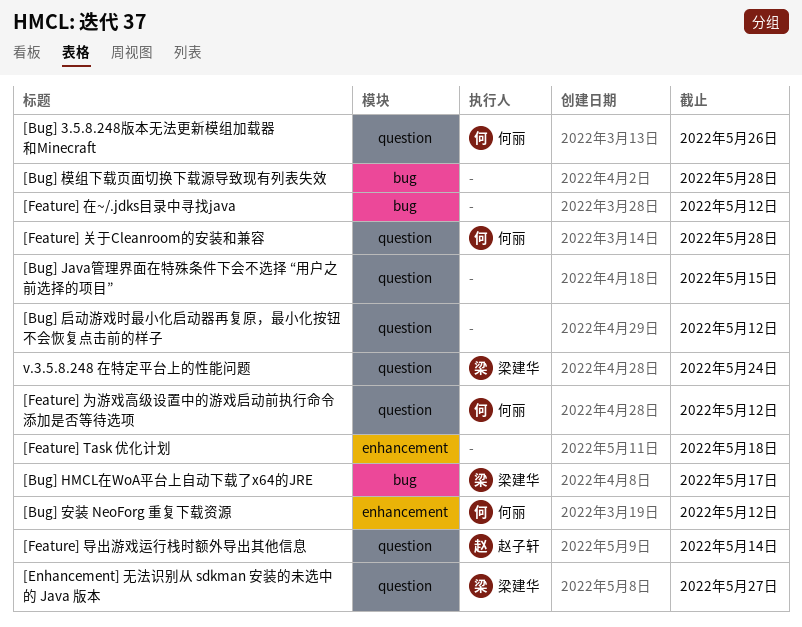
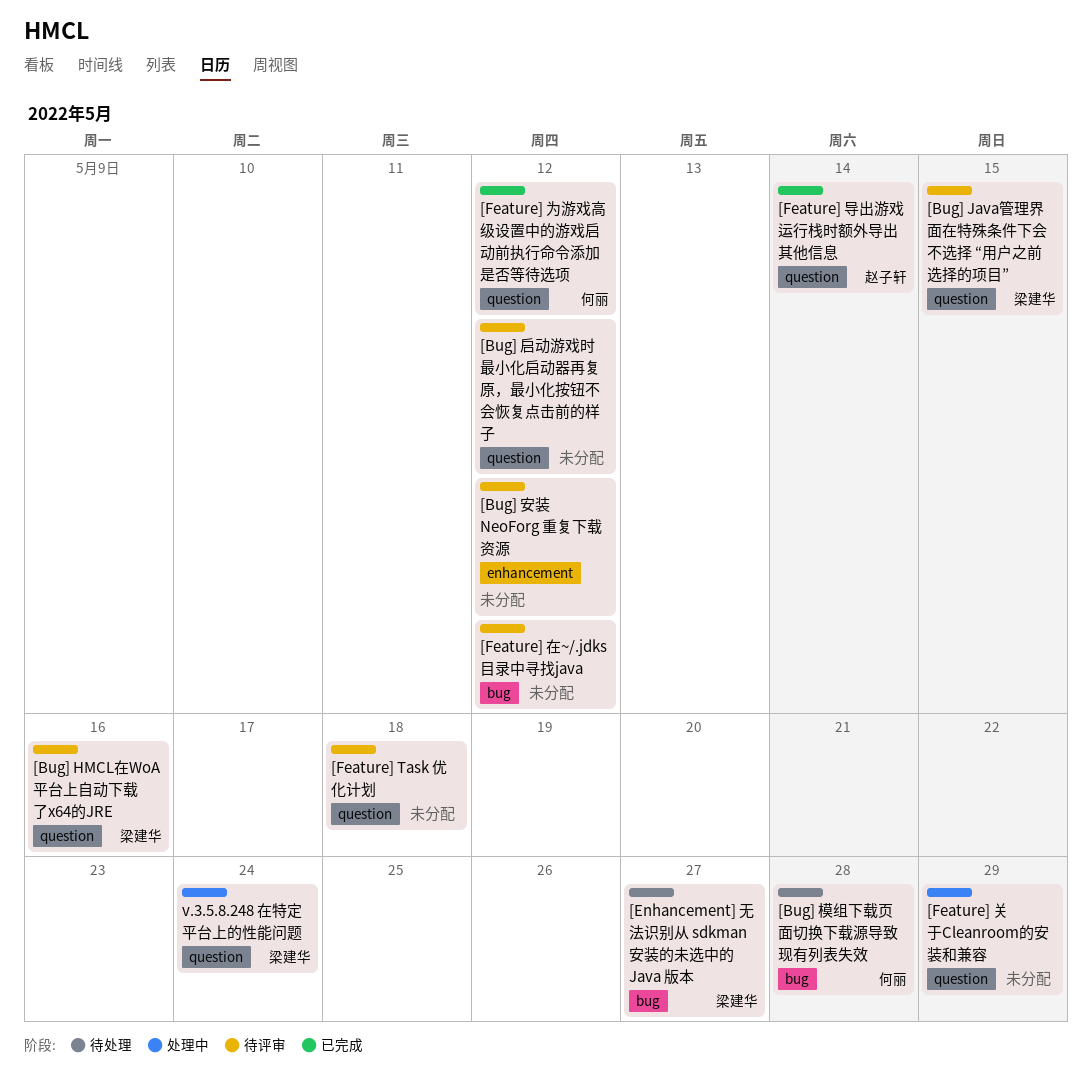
[Bug] 3.5.8.248版本无法更新模组加载器和Minecraft: present -> none
[Bug] HMCL在WoA平台上自动下载了x64的JRE, label: bug -> question
[Bug] HMCL在WoA平台上自动下载了x64的JRE, due: May 17 -> May 16
[Bug] Java管理界面在特殊条件下会不选择 “用户之前选择的项目”, owner: none -> 梁建华
[Bug] 安装 NeoForg 重复下载资源, owner: 何丽 -> none
[Bug] 模组下载页面切换下载源导致现有列表失效, owner: none -> 何丽
[Enhancement] 无法识别从 sdkman 安装的未选中的 Java 版本, label: question -> bug
[Feature] Task 优化计划, label: enhancement -> question
[Feature] 关于Cleanroom的安装和兼容, owner: 何丽 -> none
[Feature] 关于Cleanroom的安装和兼容, due: May 28 -> May 29

